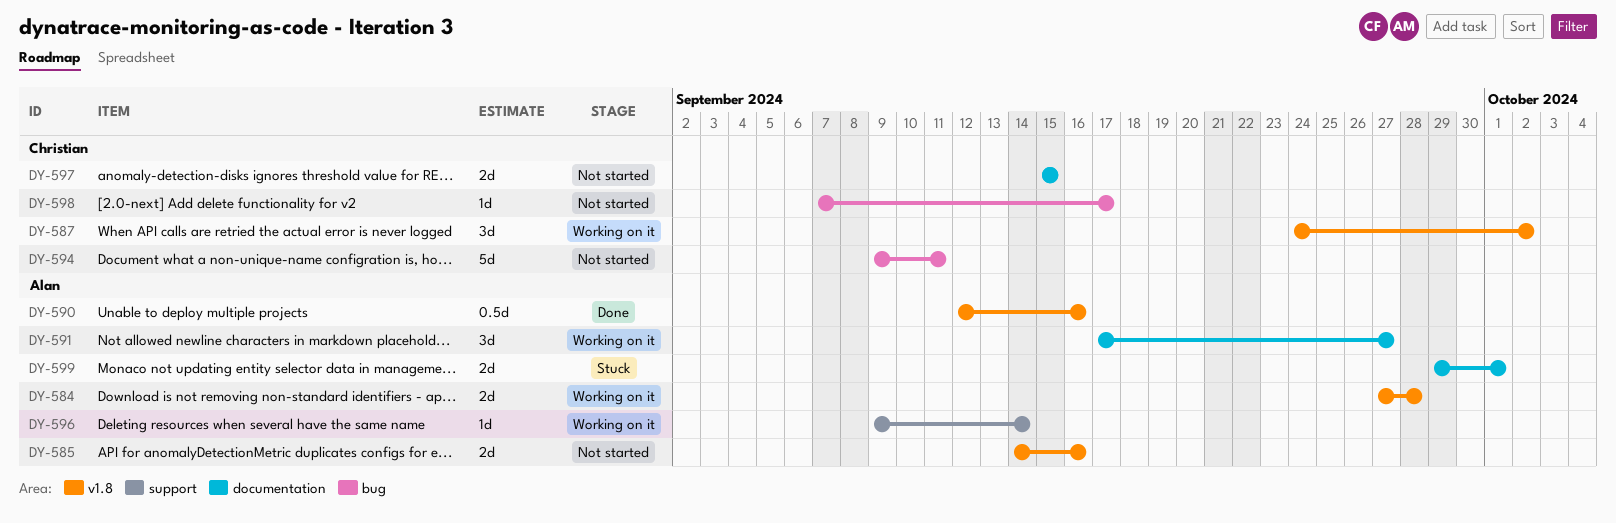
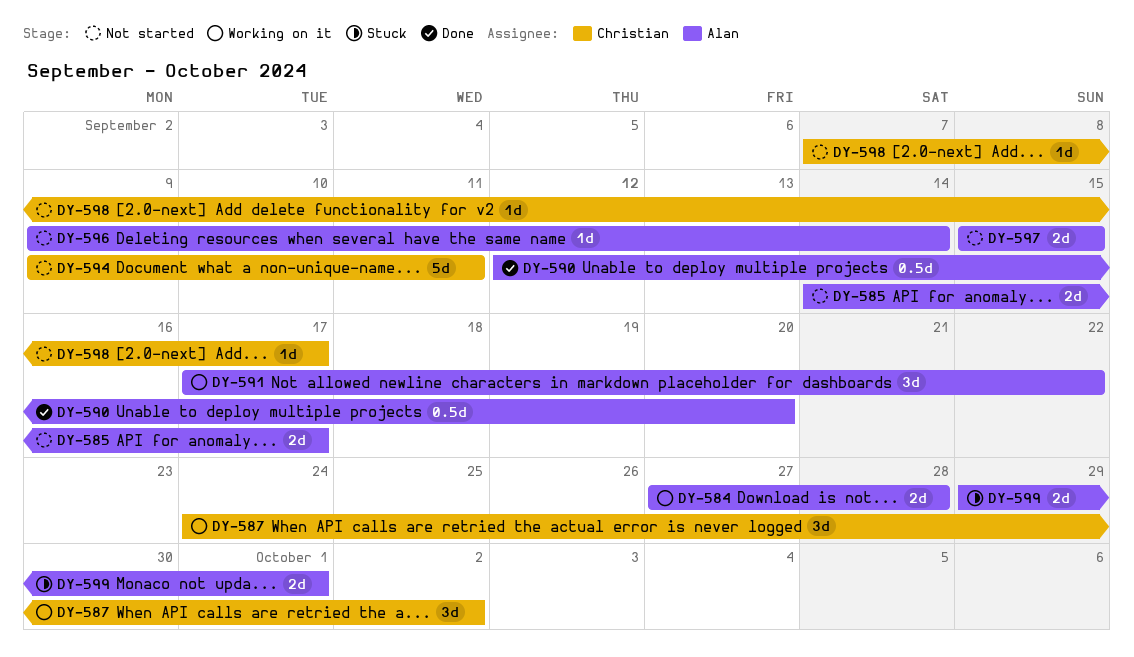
DY-585, due: Sep 16 -> Sep 17
DY-590, due: Sep 16 -> Sep 20
DY-591, due: Sep 27 -> Sep 22
DY-596, status: Working on it -> Not started
DY-597, owner: Christian -> Alan

